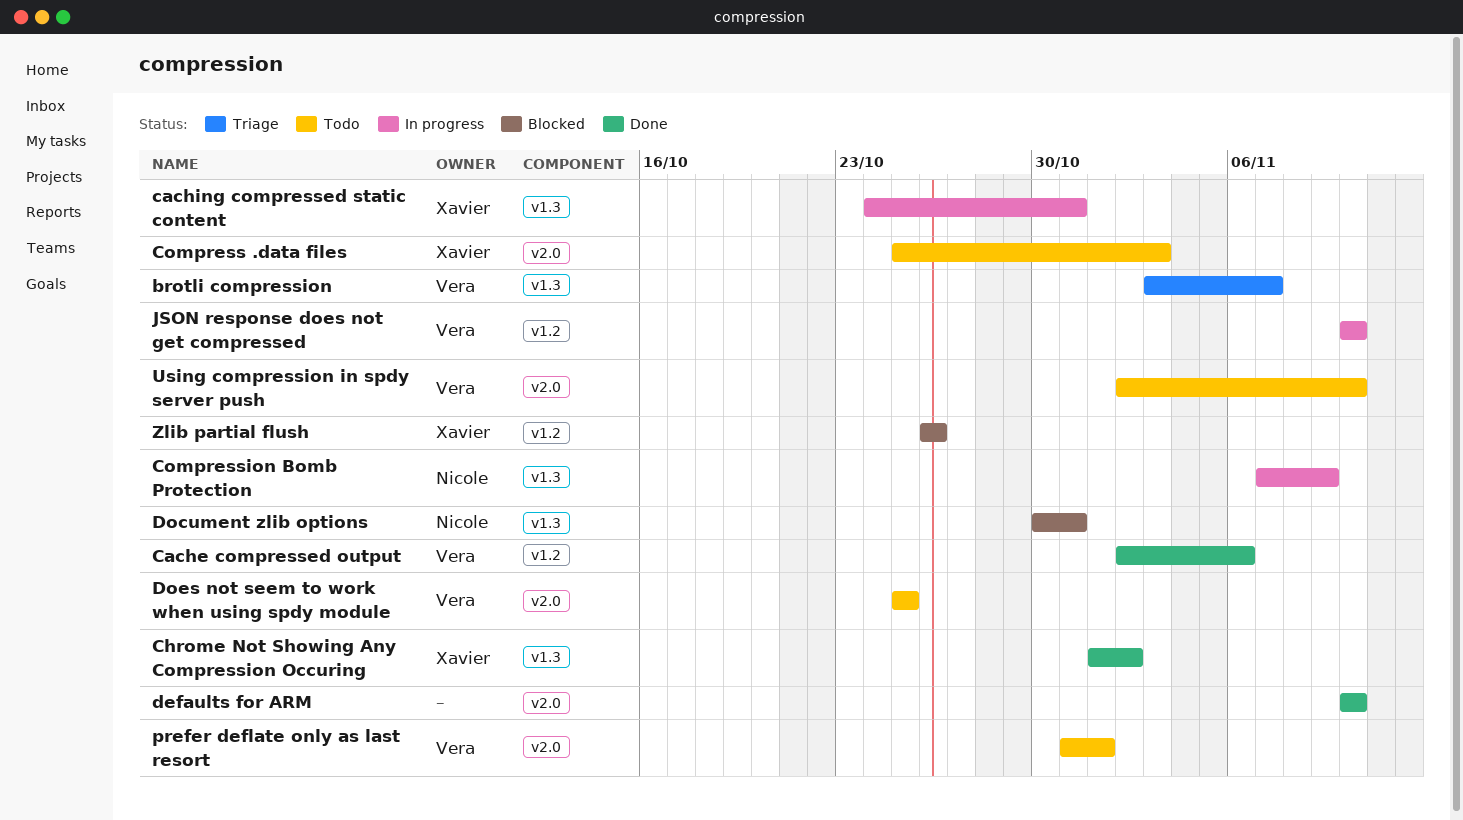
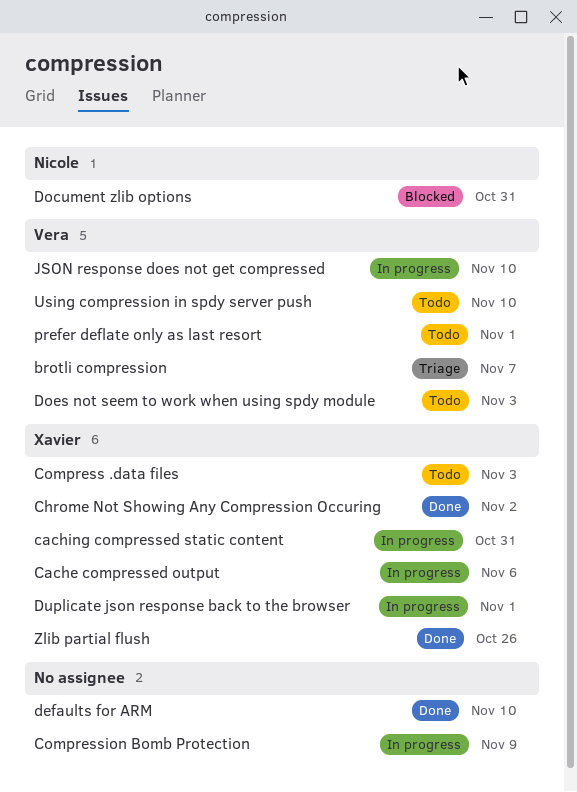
Cache compressed output, status: Done -> In progress
Cache compressed output, owner: Vera -> Xavier
Compression Bomb Protection, owner: Nicole -> none
Does not seem to work when using spdy module, due: Oct 25 -> Nov 3
Duplicate json response back to the browser: none -> present
Zlib partial flush, status: Blocked -> Done

